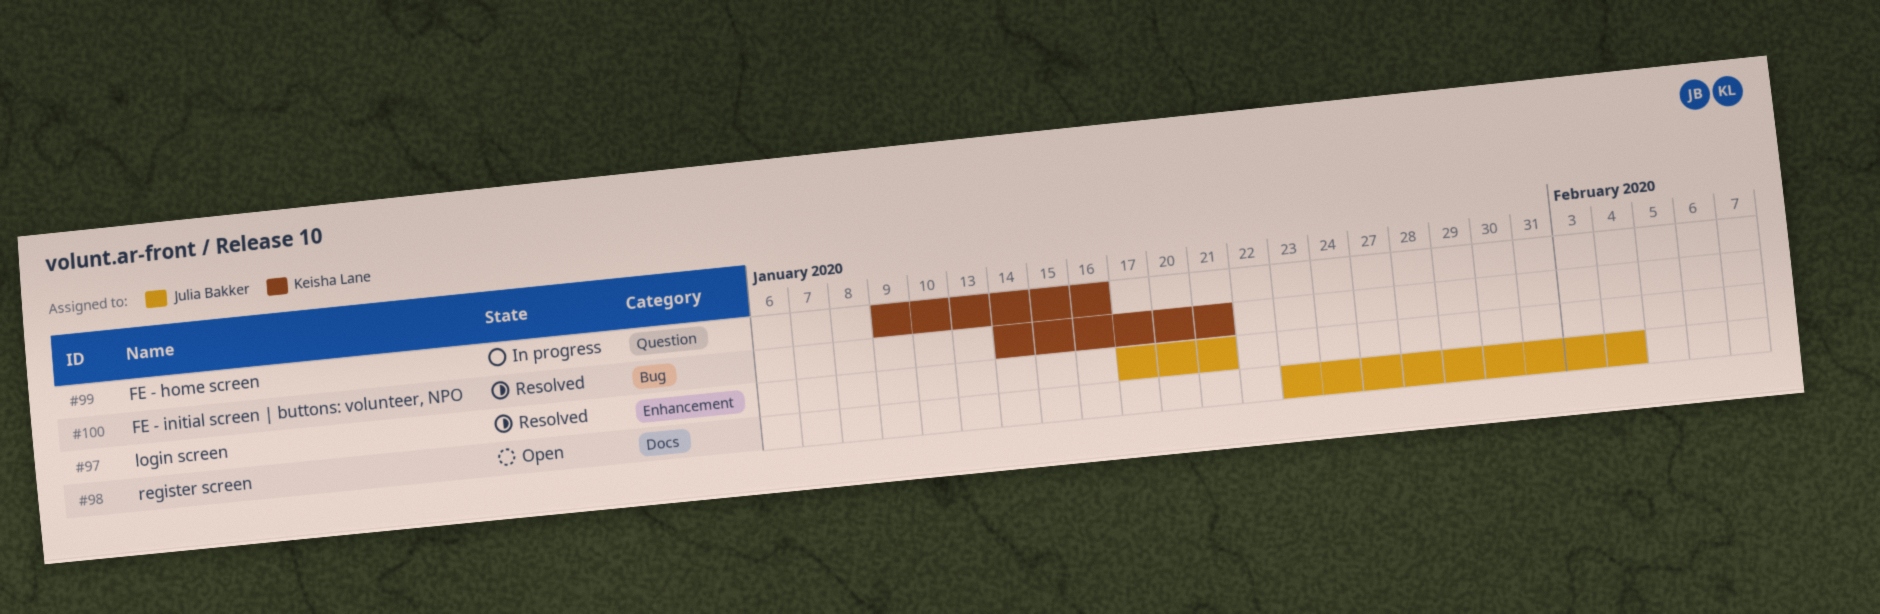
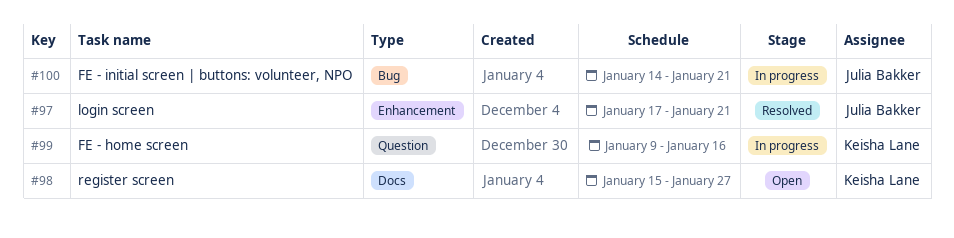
#98, owner: Julia Bakker -> Keisha Lane
#98, start: Jan 23 -> Jan 15
#98, due: Feb 4 -> Jan 27
#100, status: Resolved -> In progress
#100, owner: Keisha Lane -> Julia Bakker

